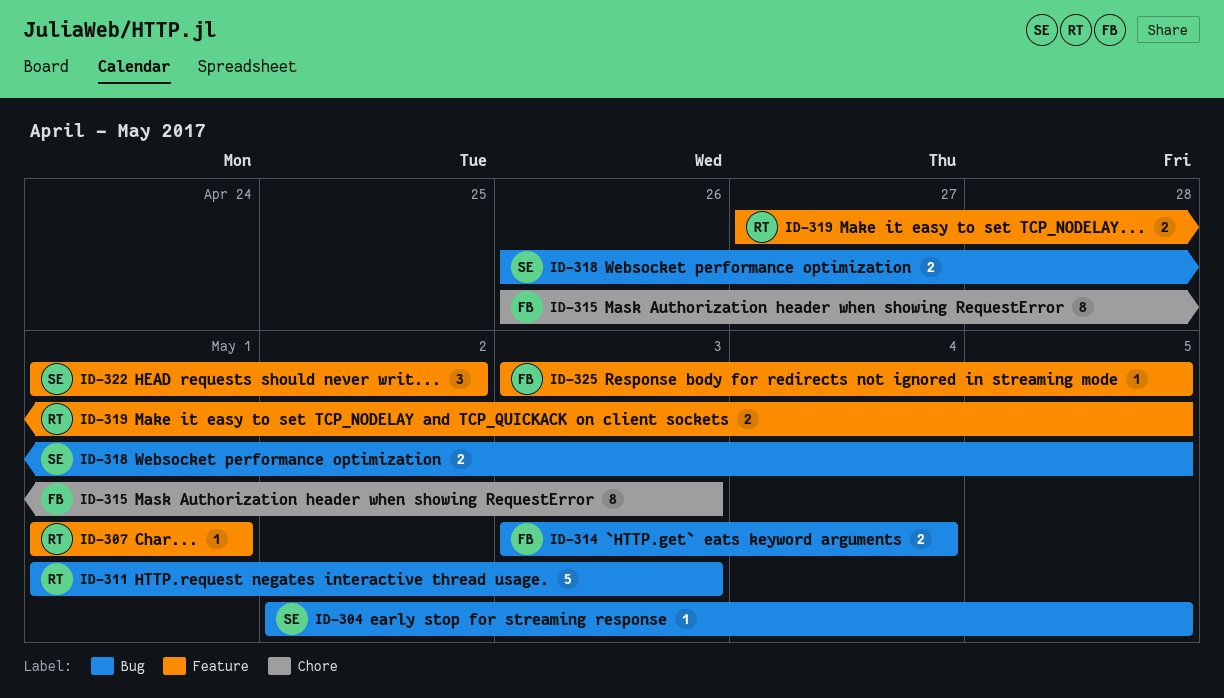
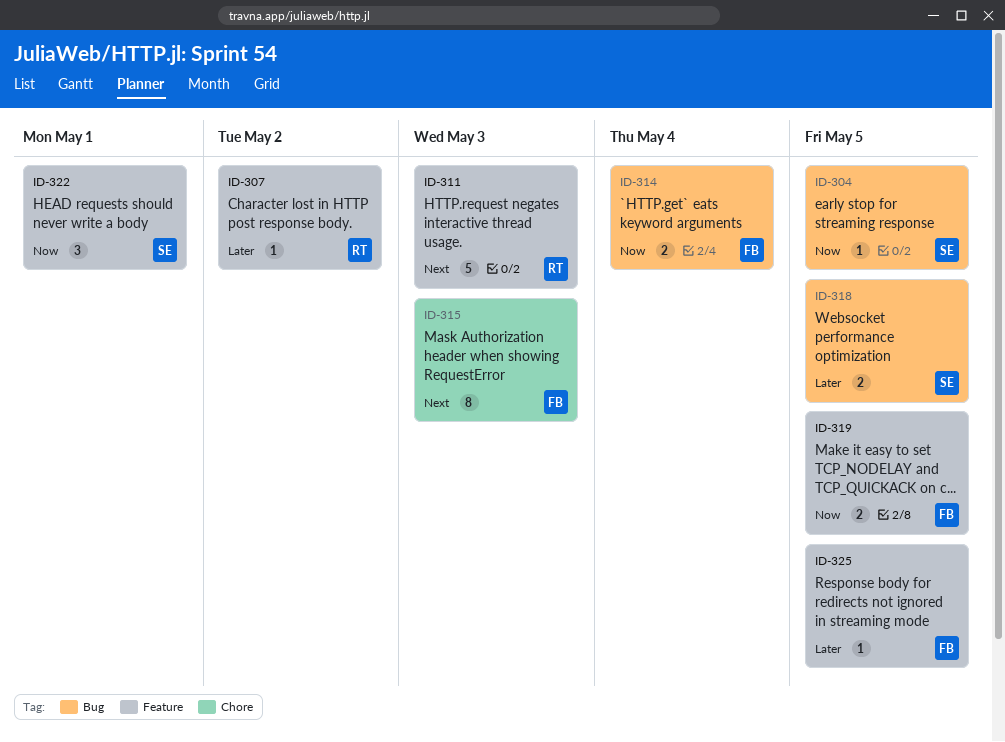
ID-307, due: May 1 -> May 2
ID-311, label: Bug -> Feature
ID-319, owner: RT -> FB
ID-322, due: May 2 -> May 1

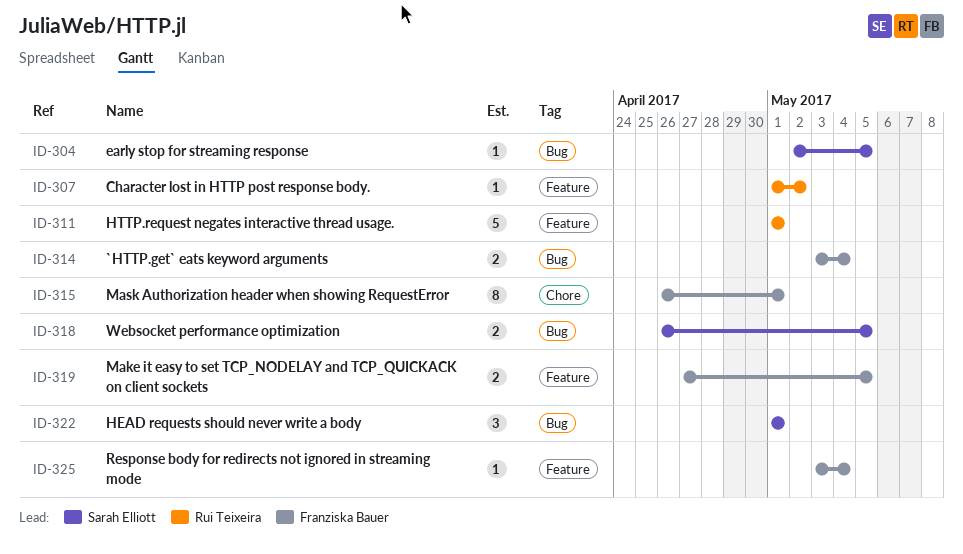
ID-311, due: May 3 -> May 1
ID-315, due: May 3 -> May 1
ID-322, label: Feature -> Bug
ID-325, due: May 5 -> May 4

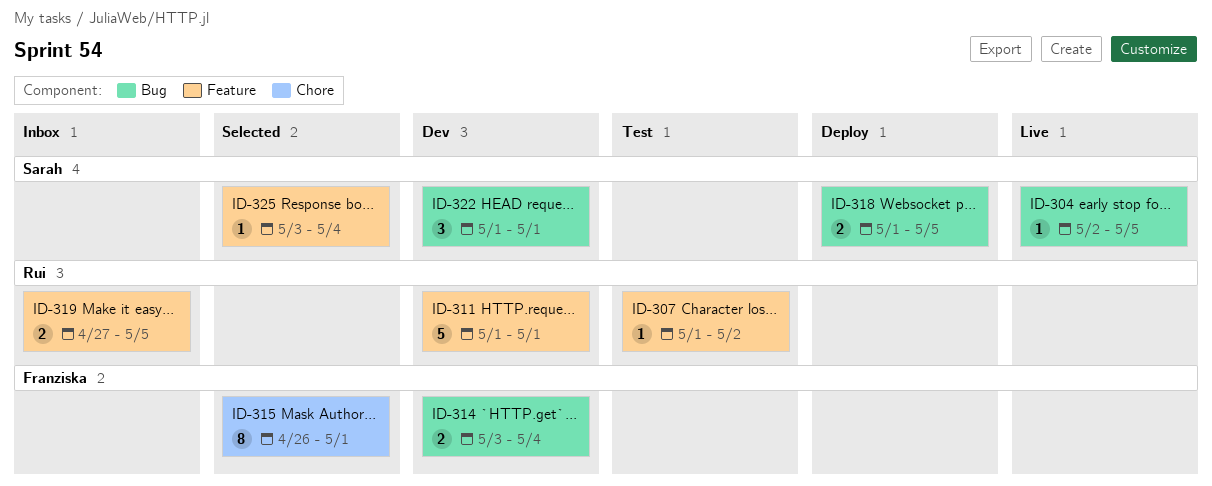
ID-318, start: Apr 26 -> May 1
ID-319, owner: Franziska Bauer -> Rui Teixeira
ID-325, owner: Franziska Bauer -> Sarah Elliott

